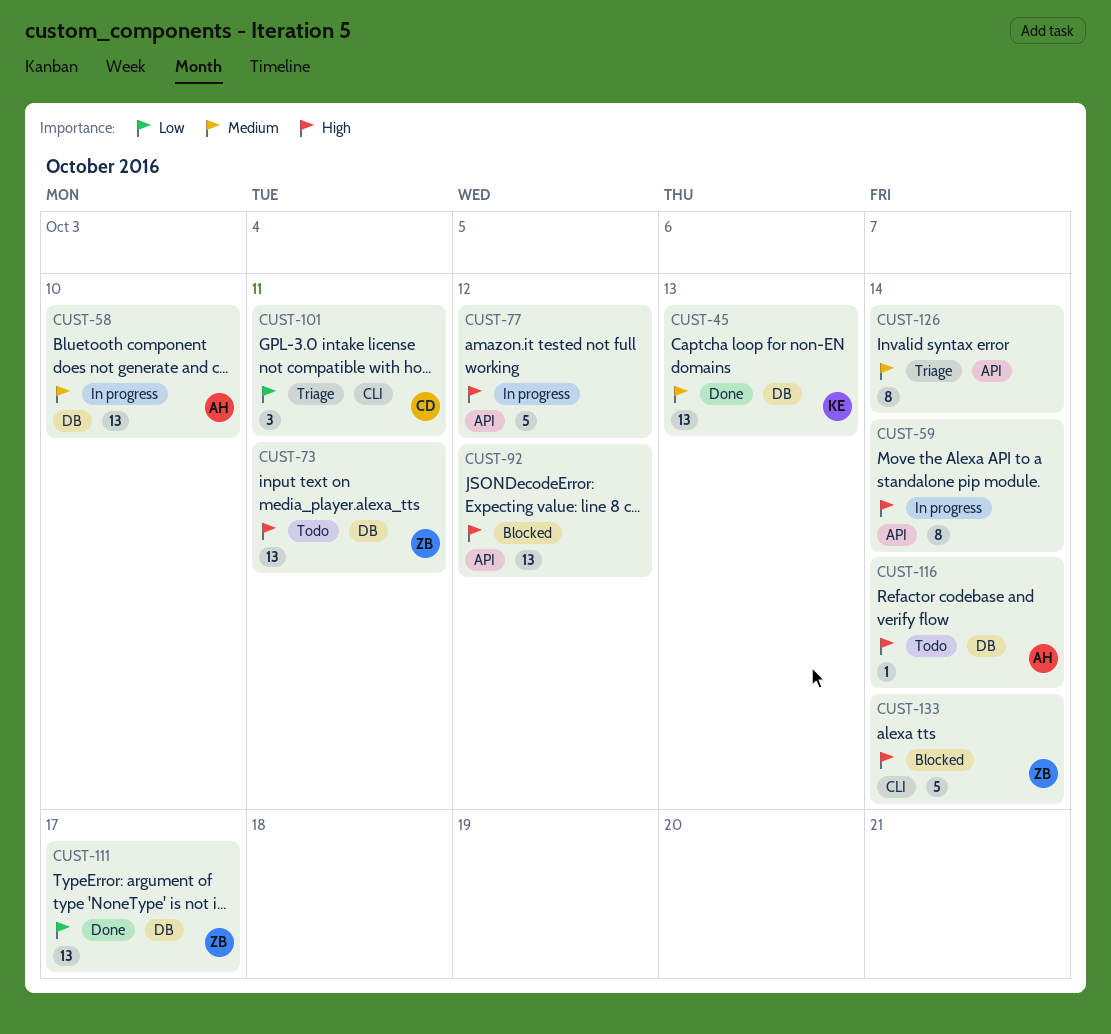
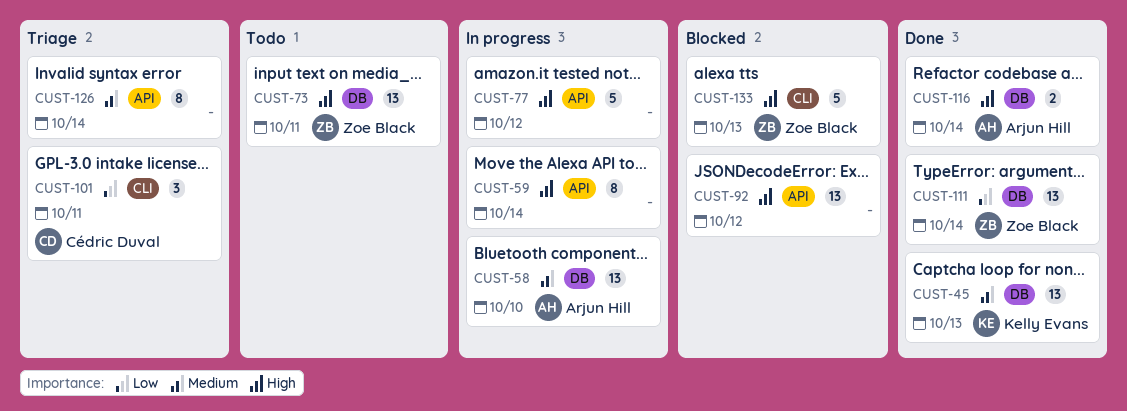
CUST-111, due: Oct 17 -> Oct 14
CUST-116, status: Todo -> Done
CUST-116, estimate: 1 -> 2
CUST-133, due: Oct 14 -> Oct 13

